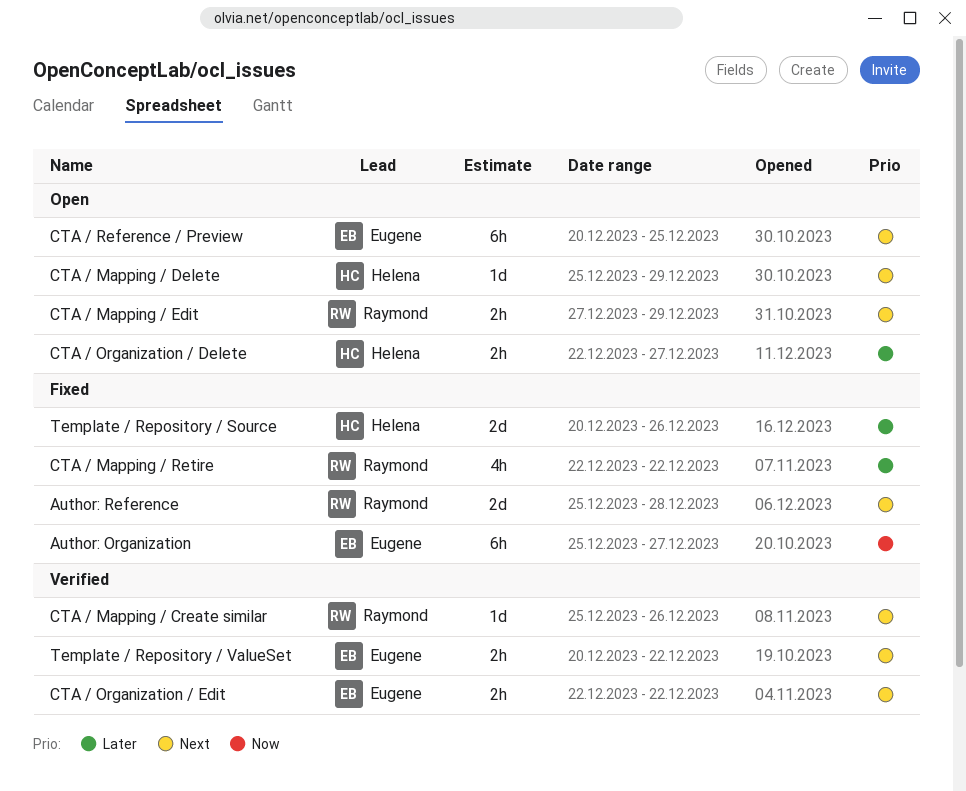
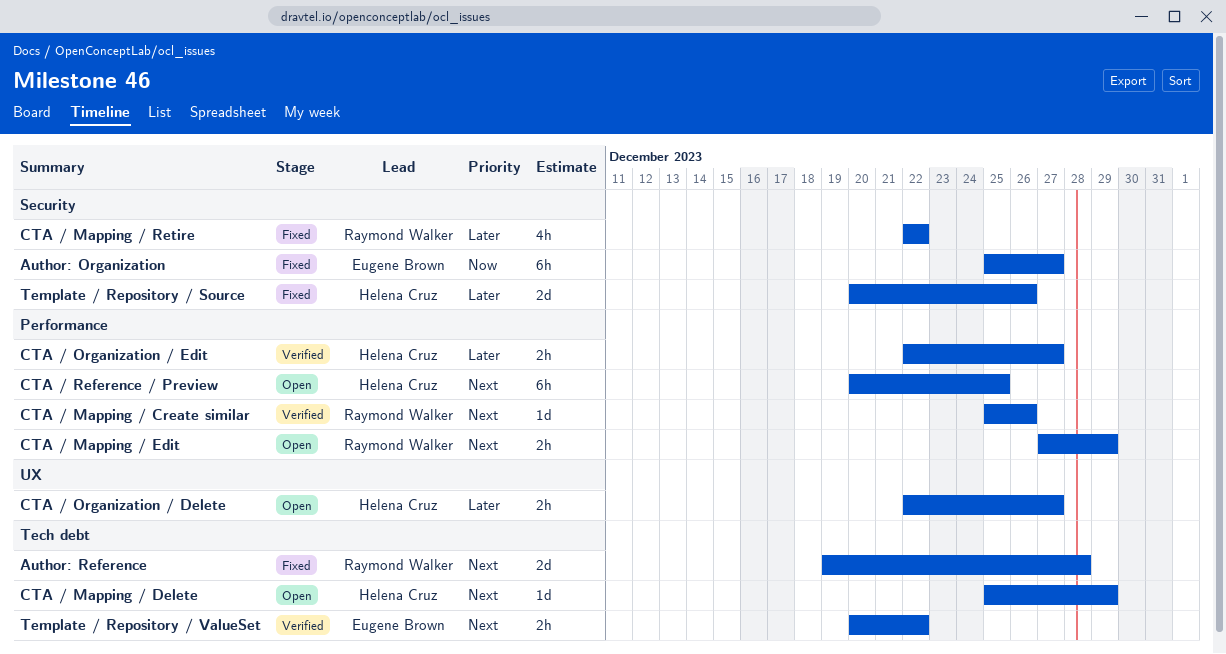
Author: Reference, start: Dec 25 -> Dec 19
CTA / Organization / Edit, owner: Eugene Brown -> Helena Cruz
CTA / Organization / Edit, priority: Next -> Later
CTA / Organization / Edit, due: Dec 22 -> Dec 27
CTA / Reference / Preview, owner: Eugene Brown -> Helena Cruz

